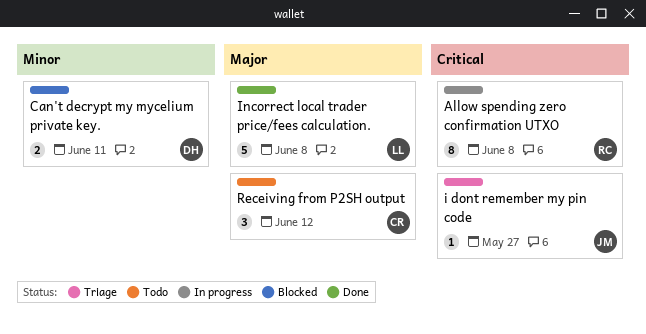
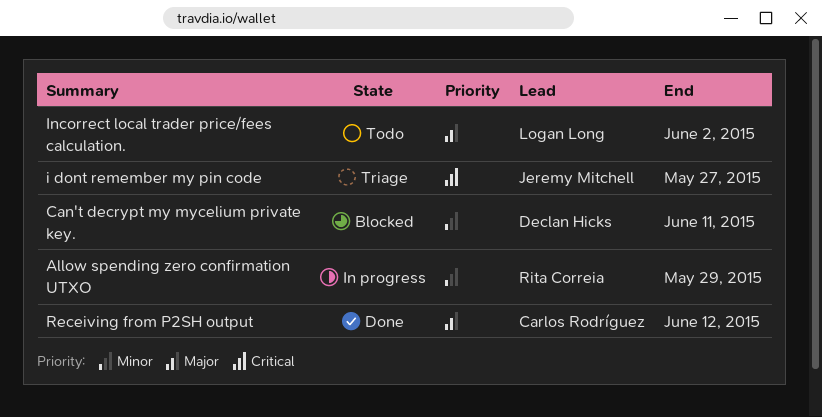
Allow spending zero confirmation UTXO, priority: Critical -> Minor
Allow spending zero confirmation UTXO, due: Jun 8 -> May 29
Incorrect local trader price/fees calculation., status: Done -> Todo
Incorrect local trader price/fees calculation., due: Jun 8 -> Jun 2
Receiving from P2SH output, status: Todo -> Done

